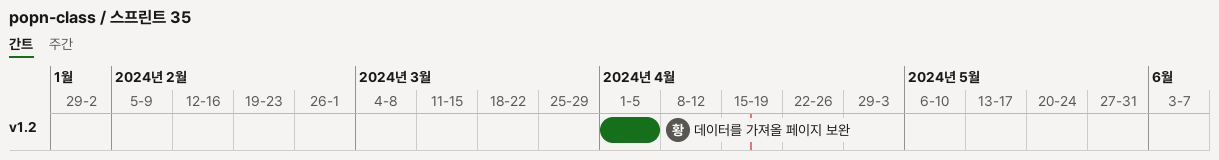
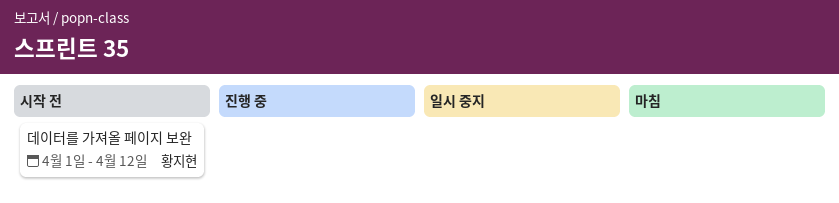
데이터를 가져올 페이지 보완, due: Apr 5 -> Apr 12

